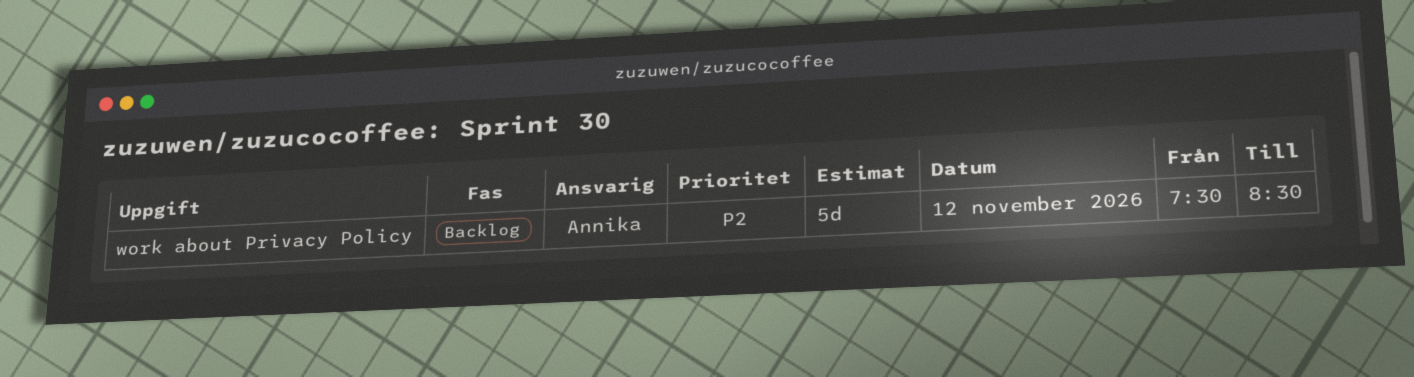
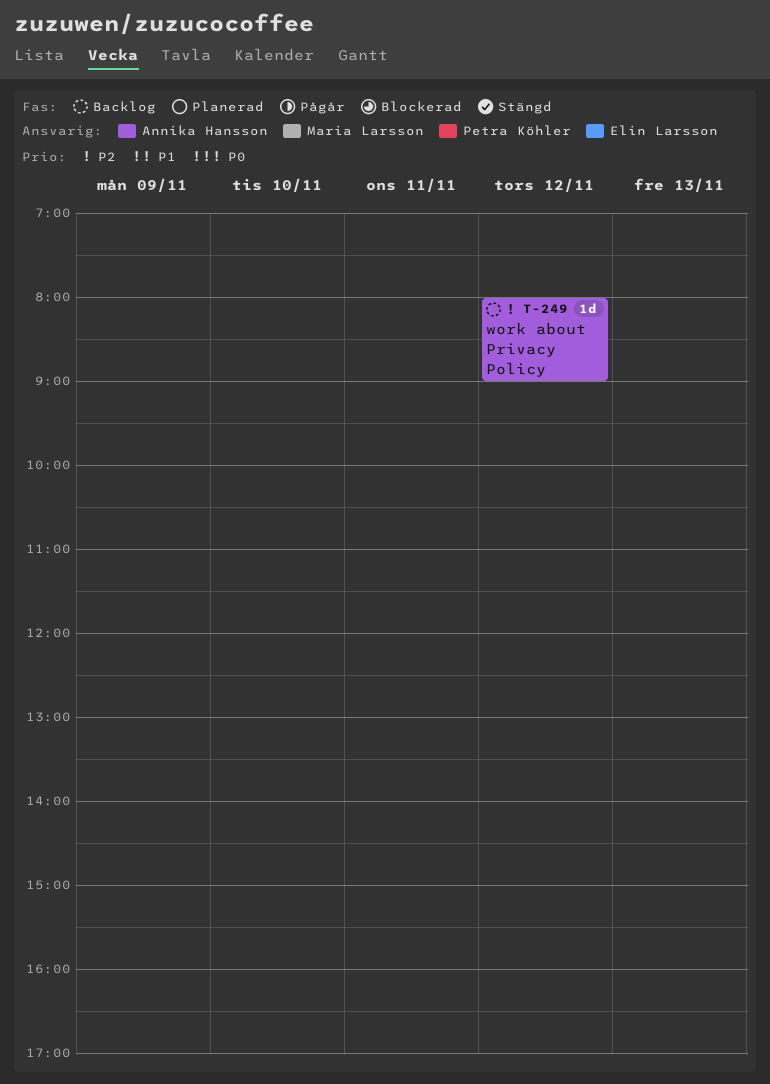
work about Privacy Policy, estimate: 5d -> 1d
work about Privacy Policy, begins: 07:30 -> 08:00
work about Privacy Policy, ends: 08:30 -> 09:00

